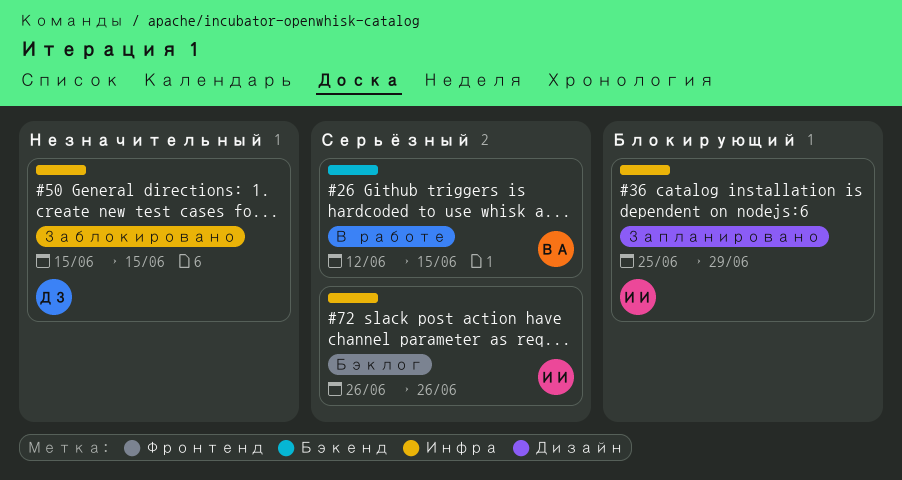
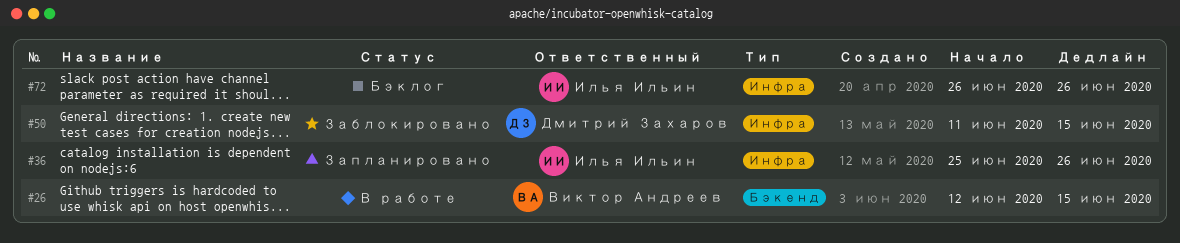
#36, due: Jun 29 -> Jun 26
#50, start: Jun 15 -> Jun 11

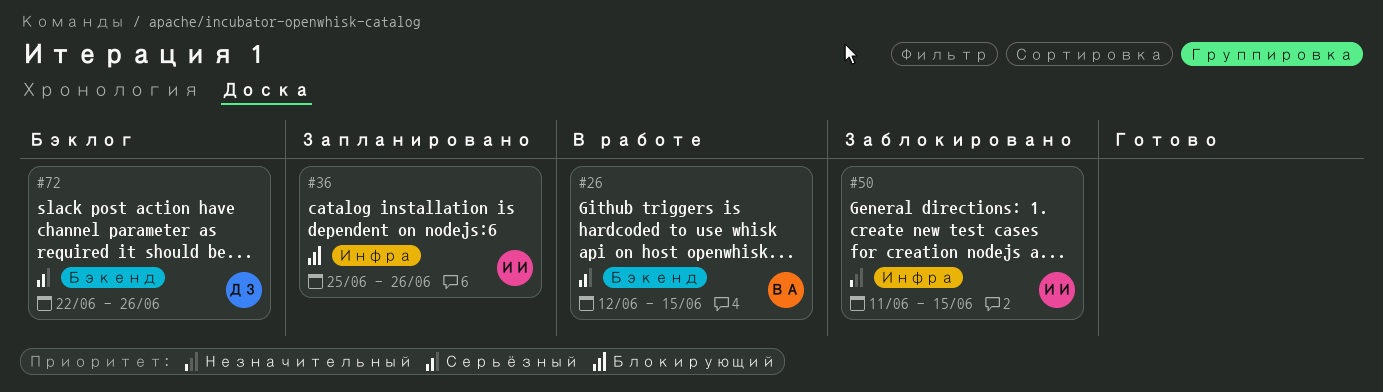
#50, owner: Дмитрий Захаров -> Илья Ильин
#72, owner: Илья Ильин -> Дмитрий Захаров
#72, label: Инфра -> Бэкенд
#72, start: Jun 26 -> Jun 22

